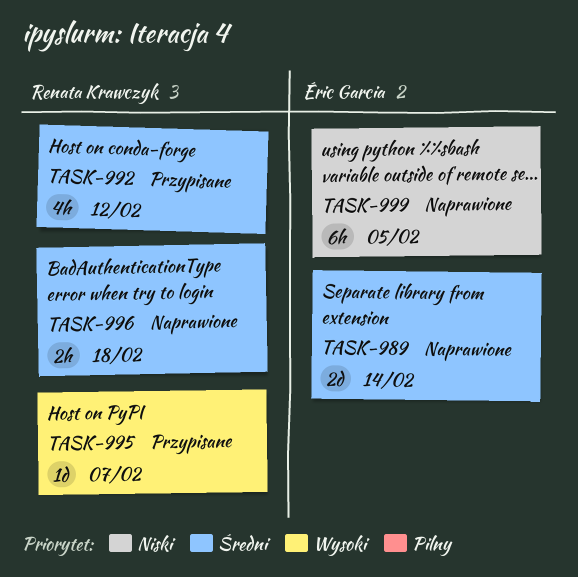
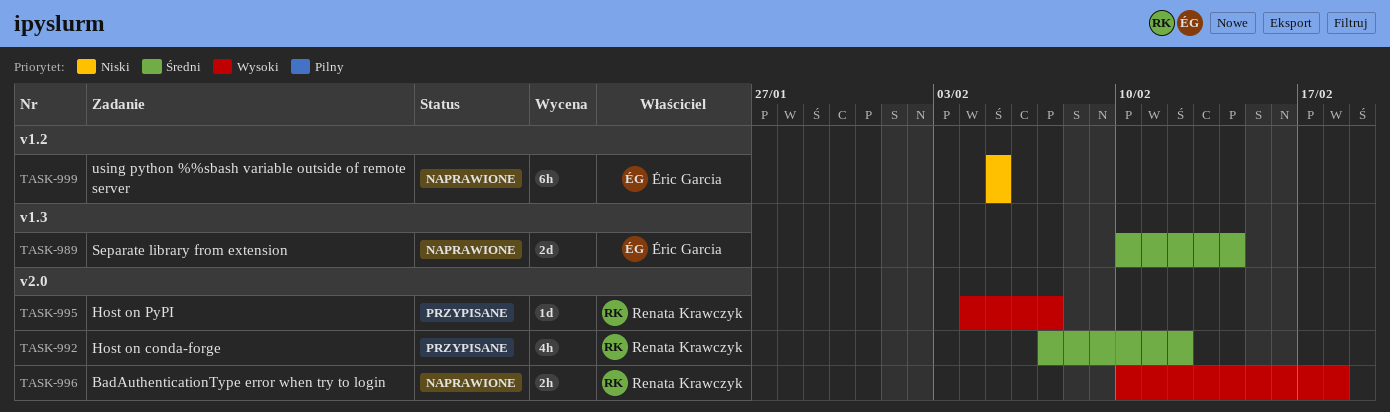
TASK-996, priority: Średni -> Wysoki

